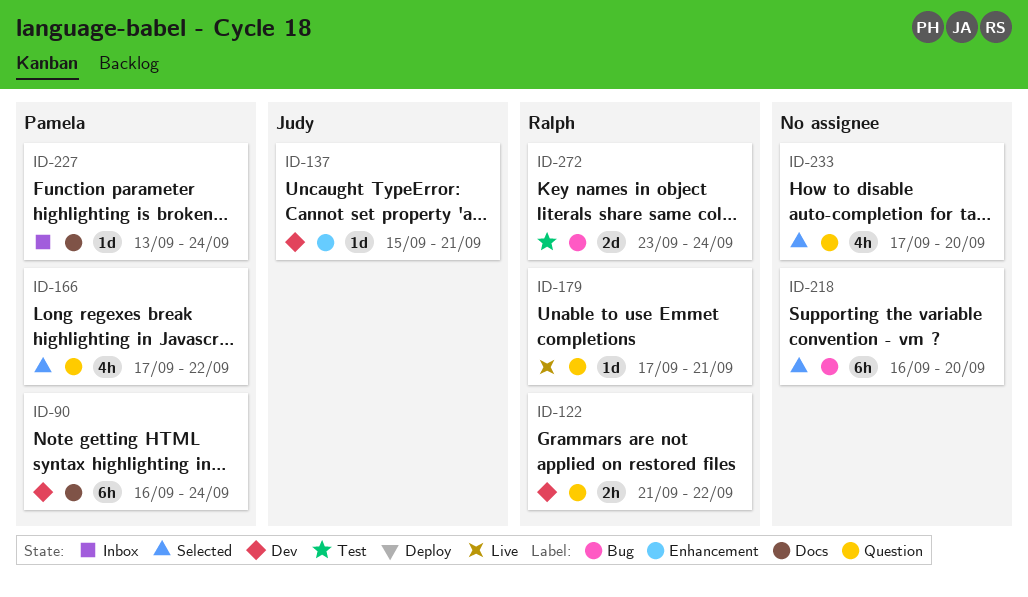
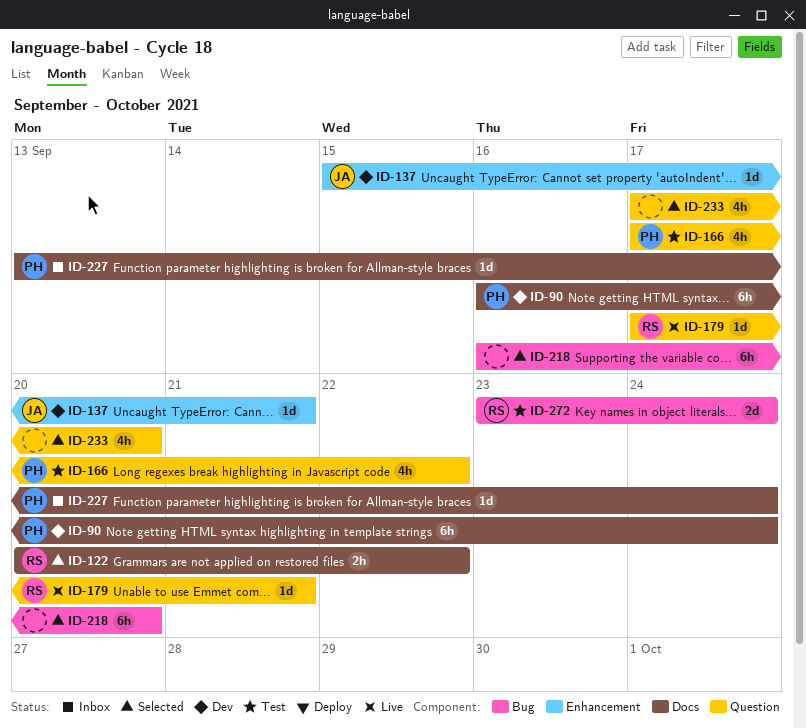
ID-122, status: Dev -> Selected
ID-122, label: Question -> Docs
ID-122, start: Sep 21 -> Sep 20
ID-166, status: Selected -> Test

